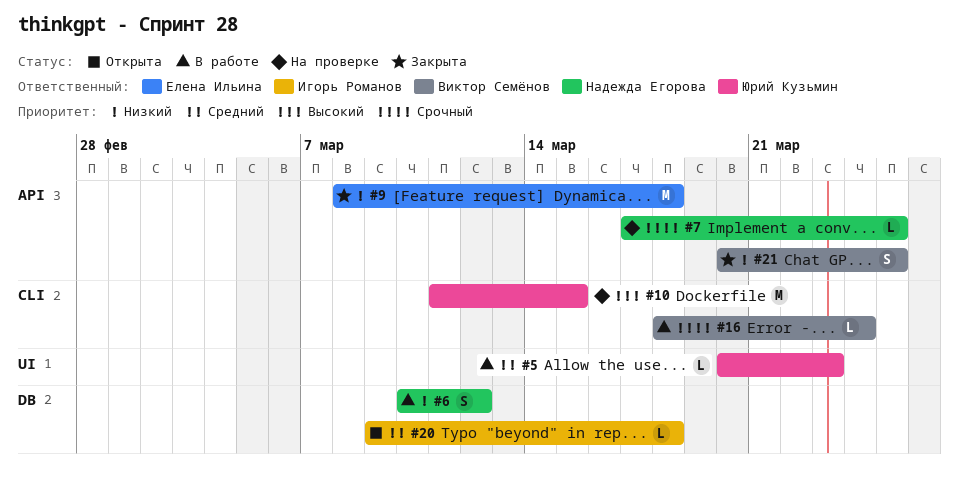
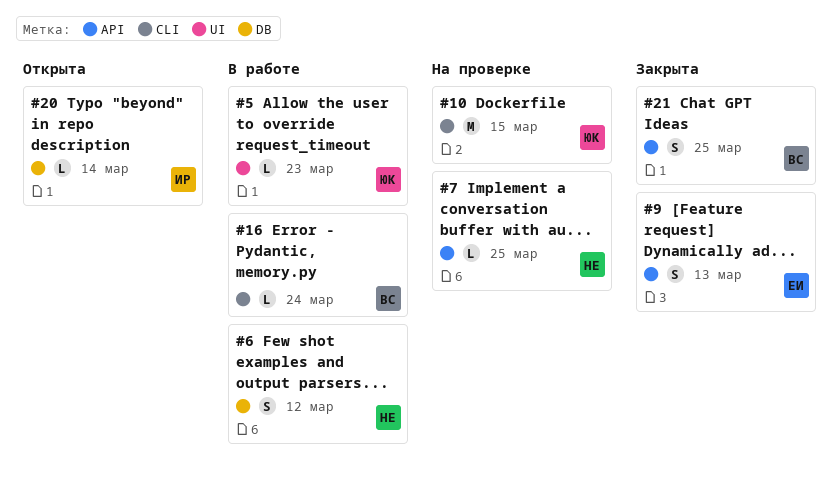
#9, estimate: M -> S
#9, due: Mar 18 -> Mar 13
#20, due: Mar 18 -> Mar 14

